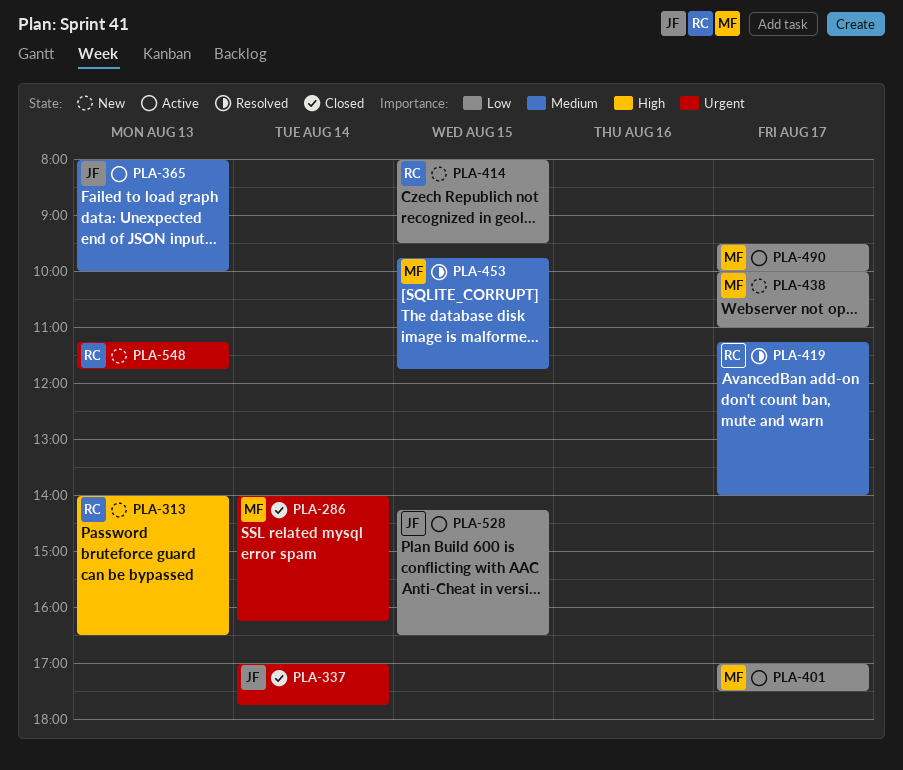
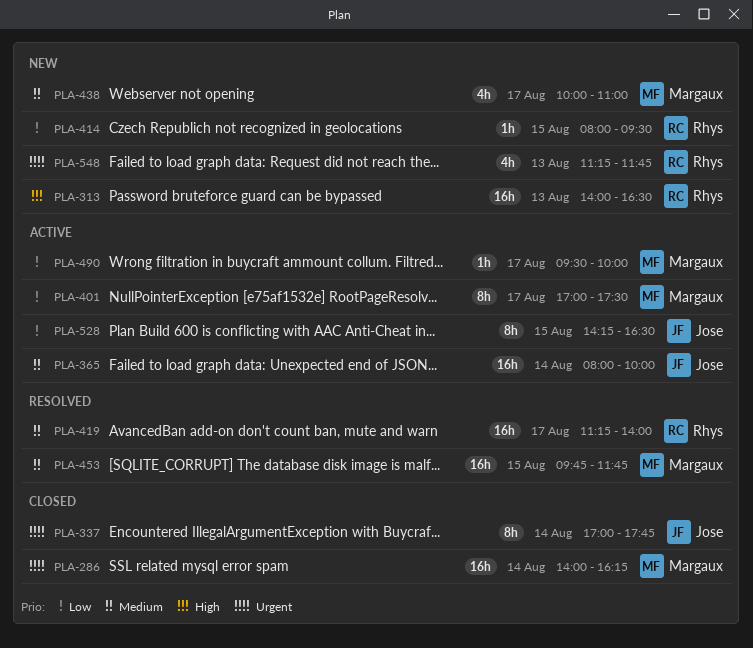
PLA-365, day: Aug 13 -> Aug 14
PLA-438, priority: Low -> Medium

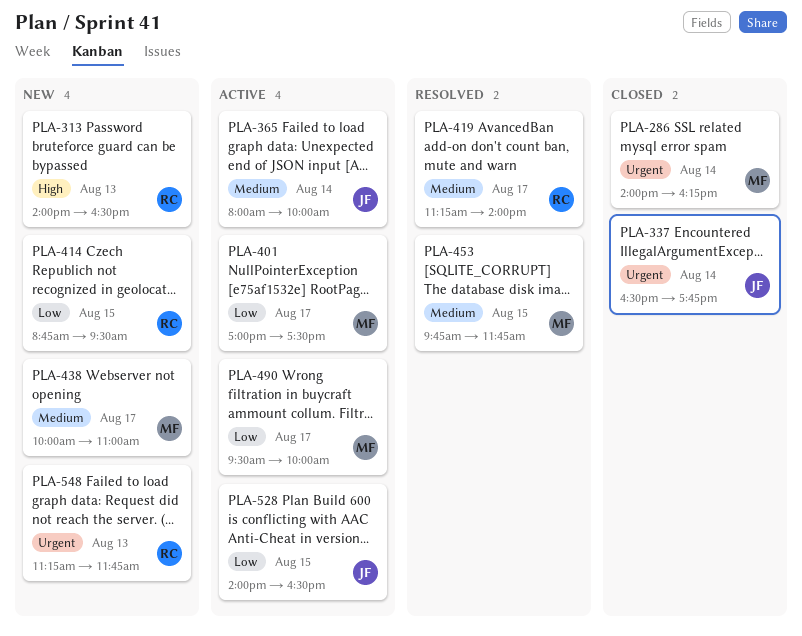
PLA-337, begins: 17:00 -> 16:30
PLA-414, begins: 08:00 -> 08:45
PLA-528, begins: 14:15 -> 14:00

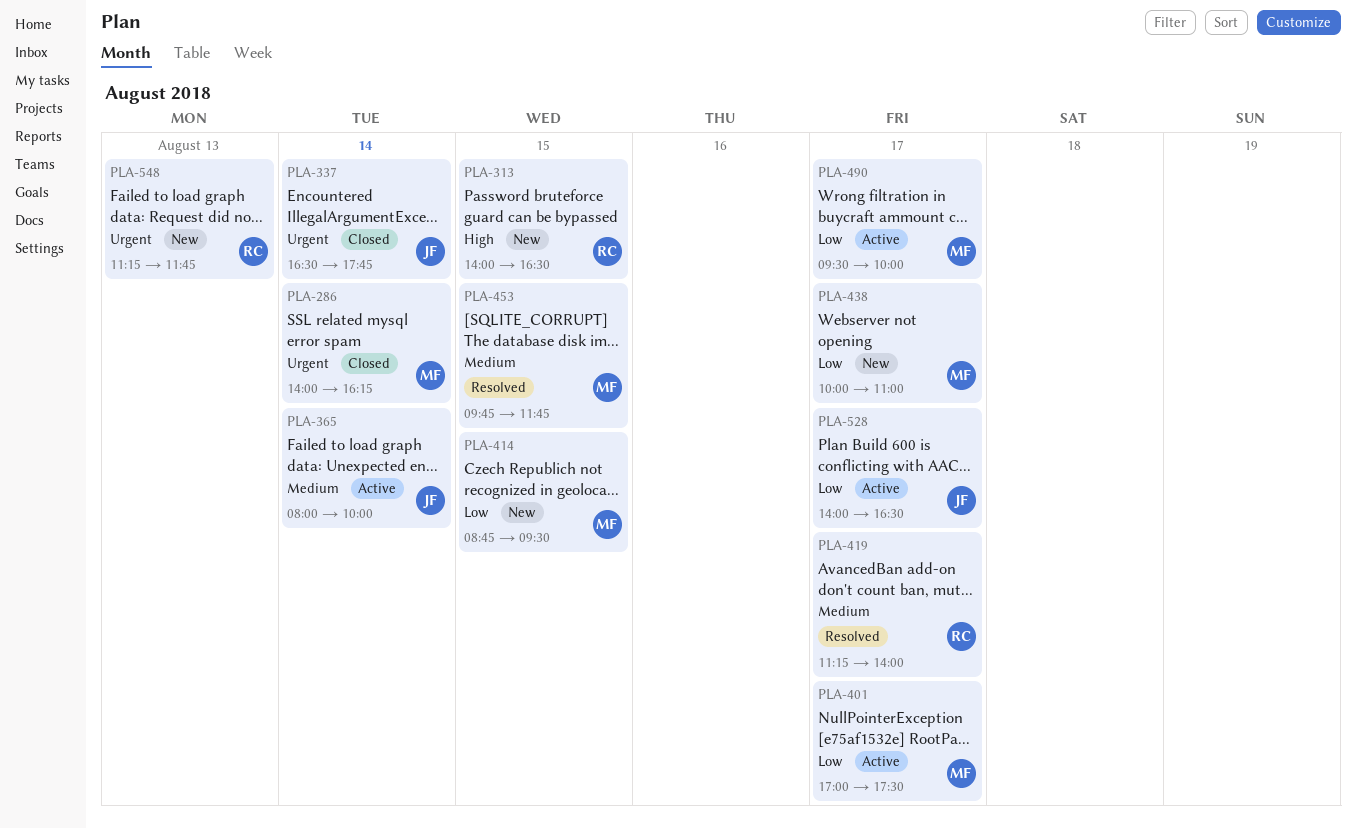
PLA-313, day: Aug 13 -> Aug 15
PLA-414, owner: RC -> MF
PLA-438, priority: Medium -> Low
PLA-528, day: Aug 15 -> Aug 17

